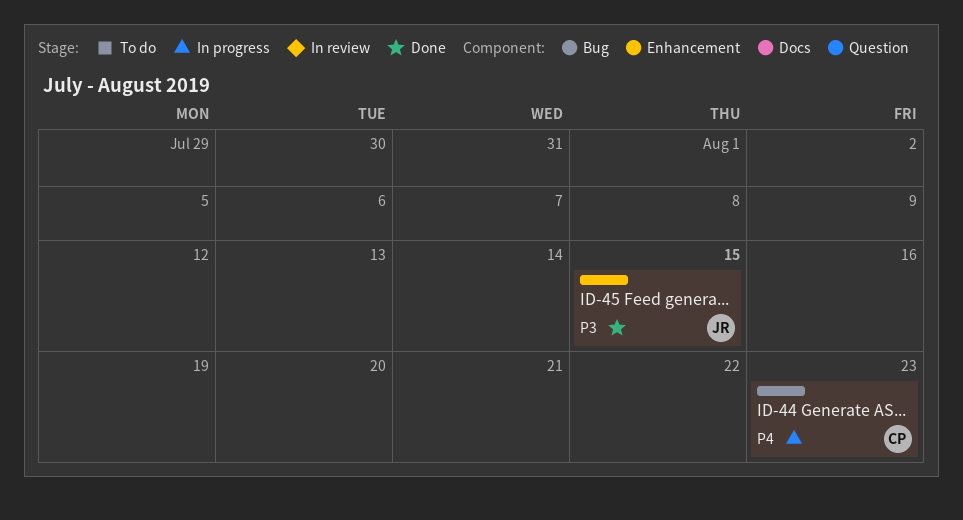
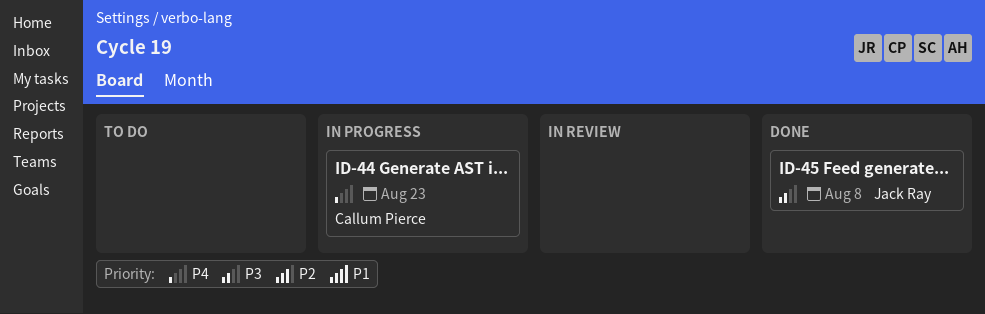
ID-45, due: Aug 15 -> Aug 8

